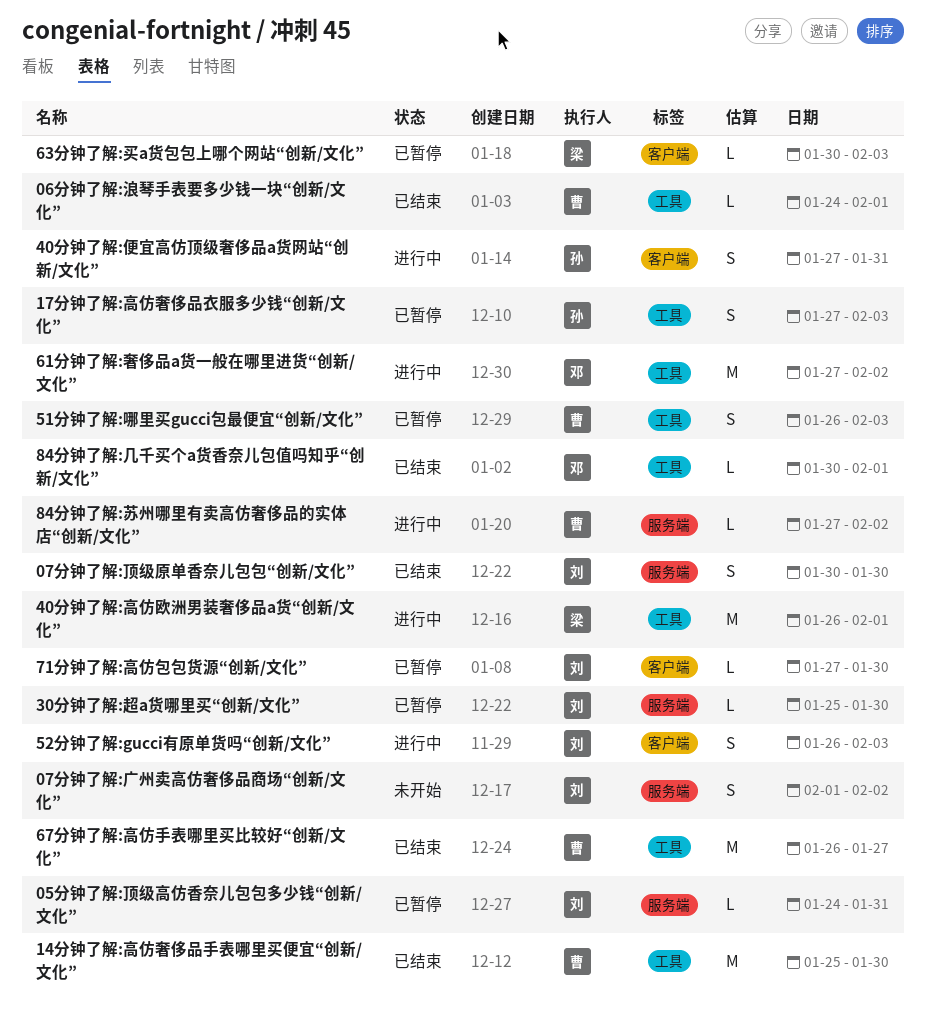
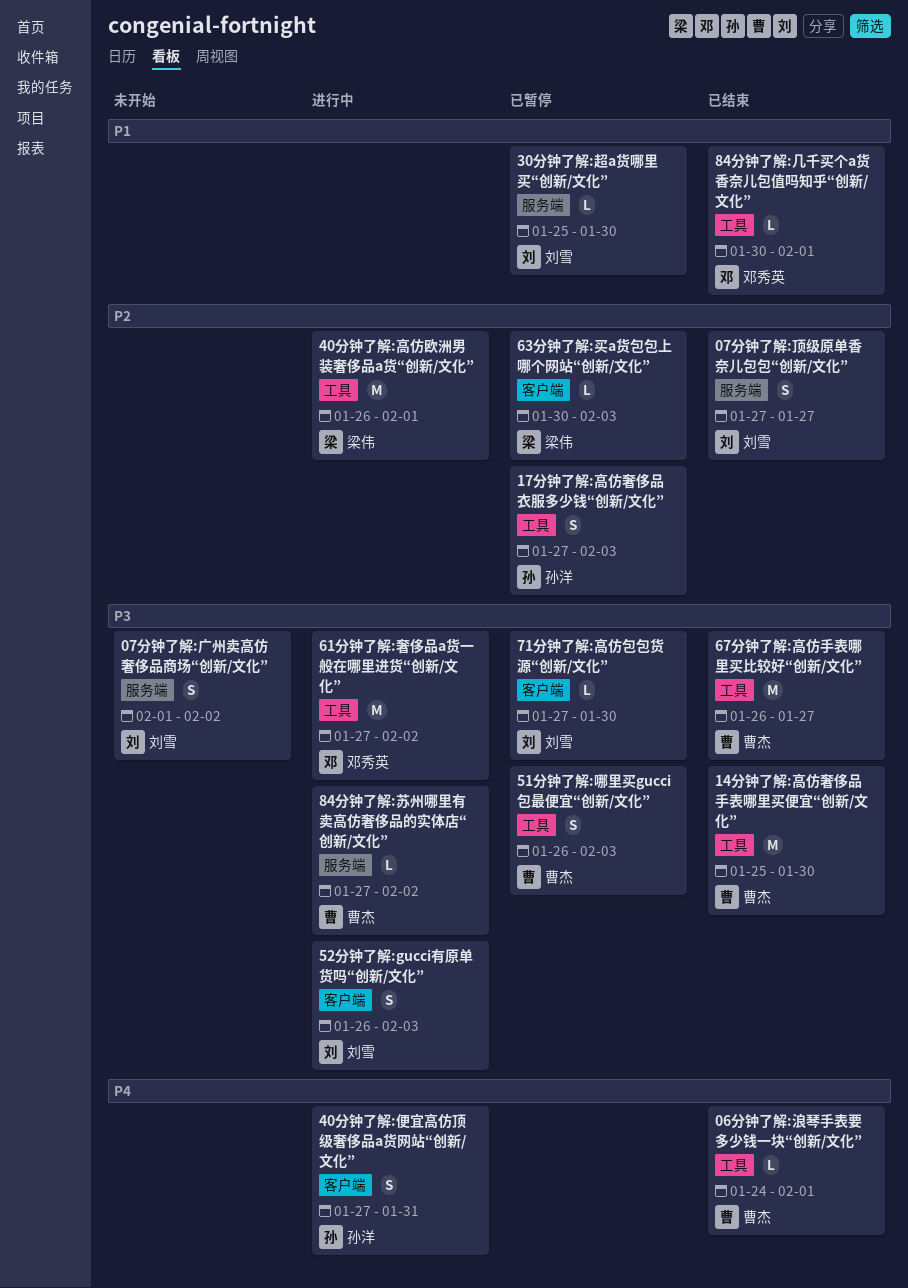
05分钟了解:顶级高仿香奈儿包包多少钱“创新/文化”: present -> none
07分钟了解:顶级原单香奈儿包包“创新/文化”, start: Jan 30 -> Jan 27
07分钟了解:顶级原单香奈儿包包“创新/文化”, due: Jan 30 -> Jan 27

